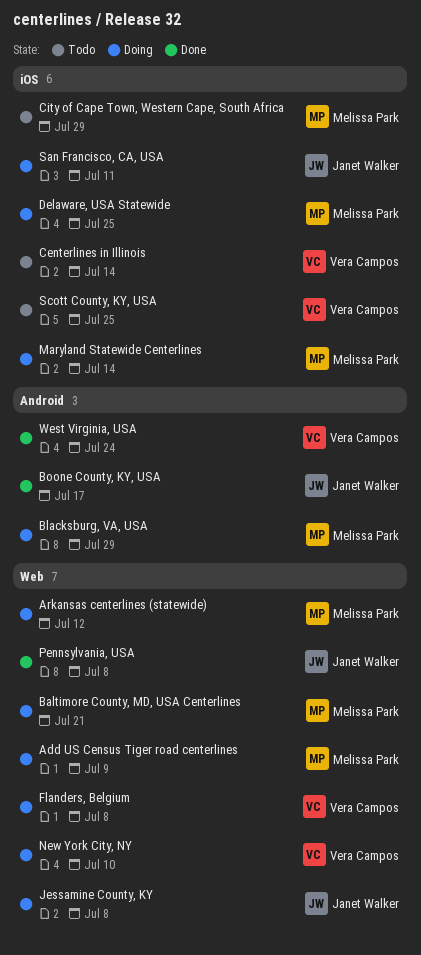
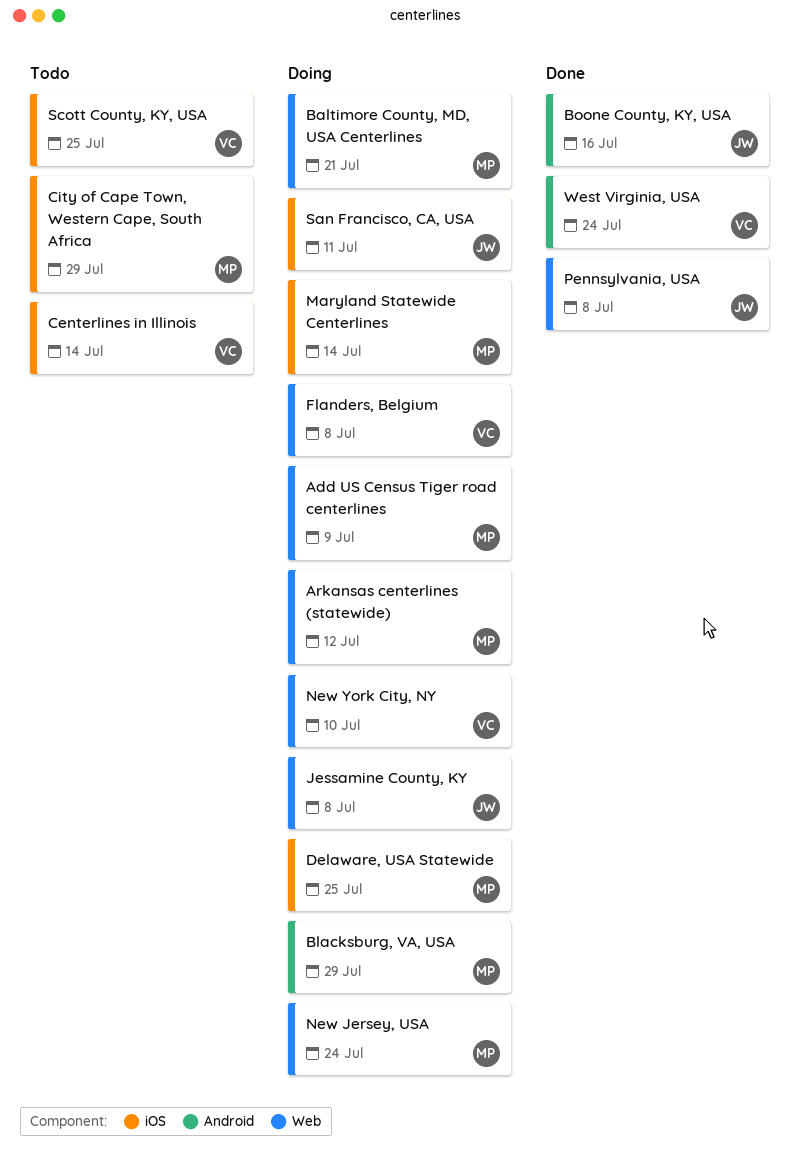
Boone County, KY, USA, due: Jul 17 -> Jul 16
New Jersey, USA: none -> present

